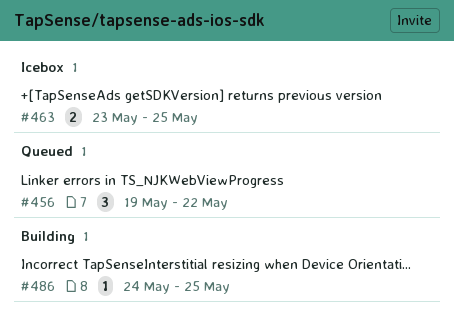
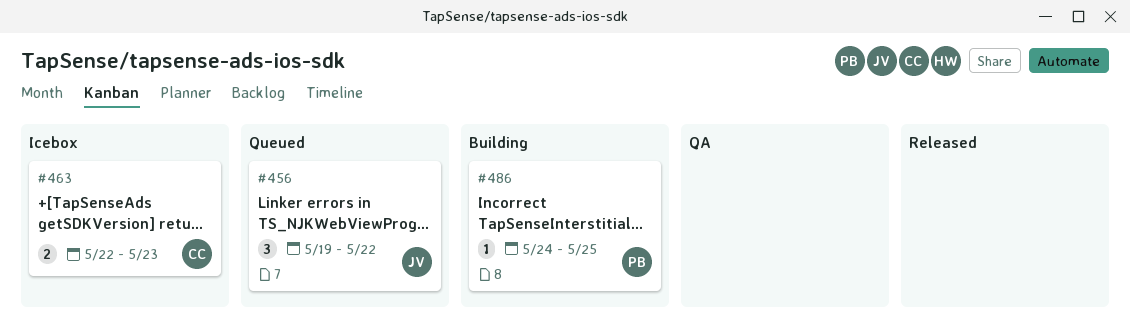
#463, start: May 23 -> May 22
#463, due: May 25 -> May 23

